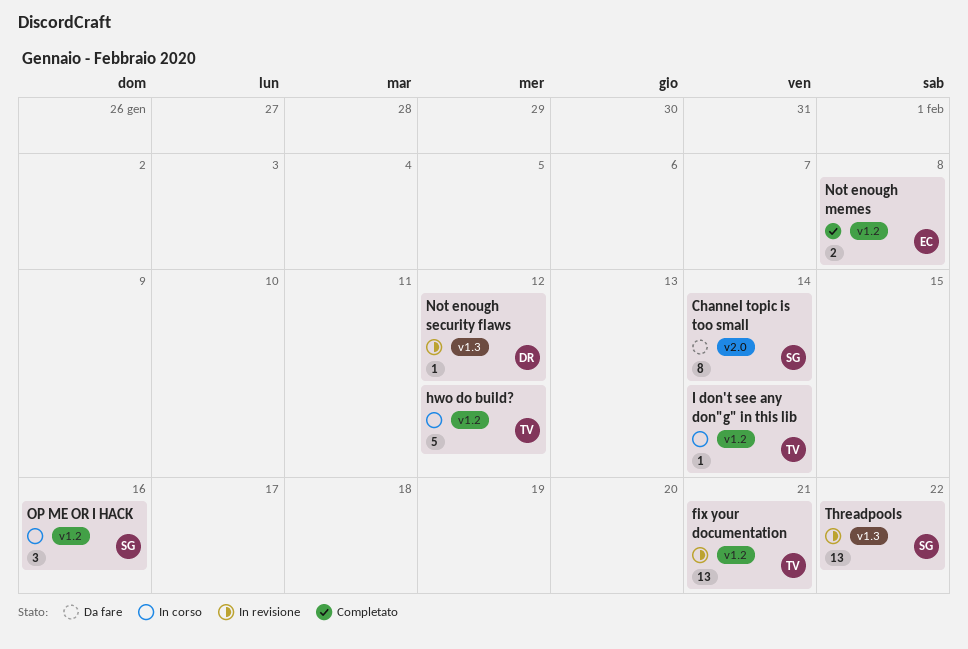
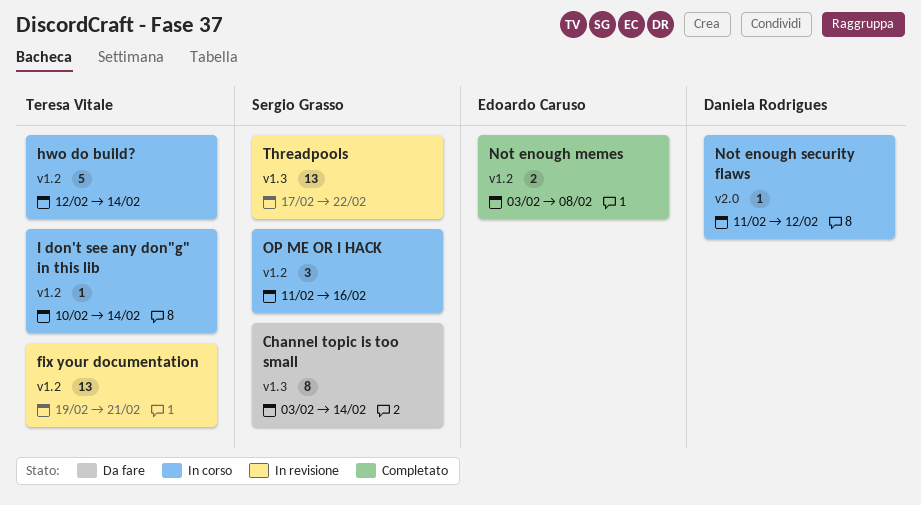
Channel topic is too small, label: v2.0 -> v1.3
hwo do build?, due: Feb 12 -> Feb 14
Not enough security flaws, status: In revisione -> In corso
Not enough security flaws, label: v1.3 -> v2.0

